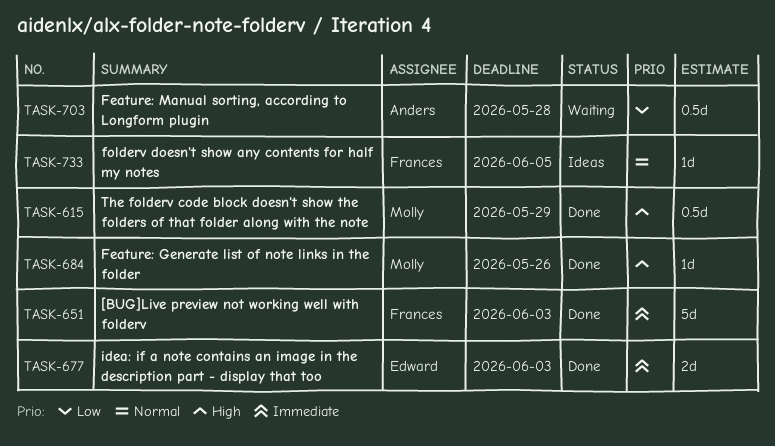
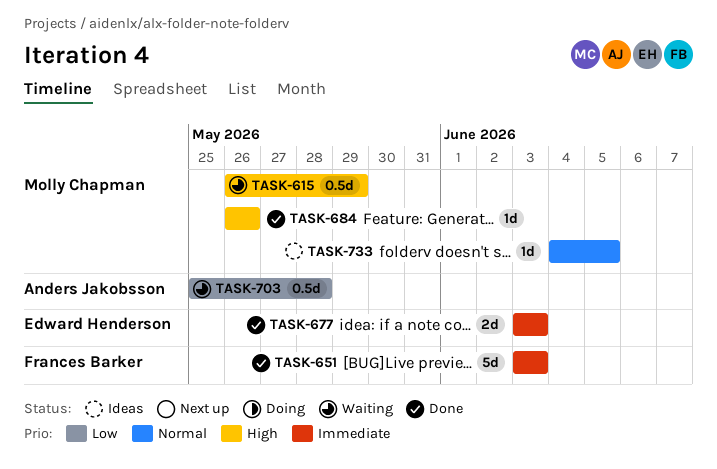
TASK-615, status: Done -> Waiting
TASK-733, owner: Frances Barker -> Molly Chapman

